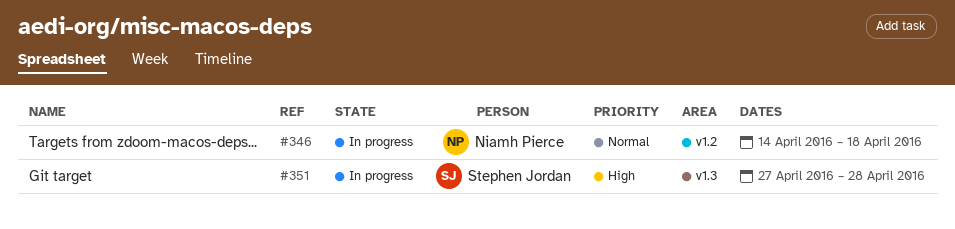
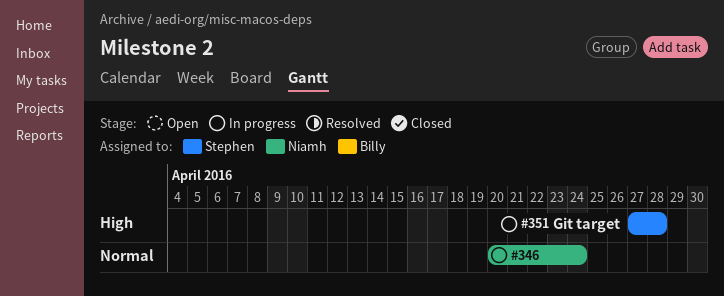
#346, start: Apr 14 -> Apr 20
#346, due: Apr 18 -> Apr 24

